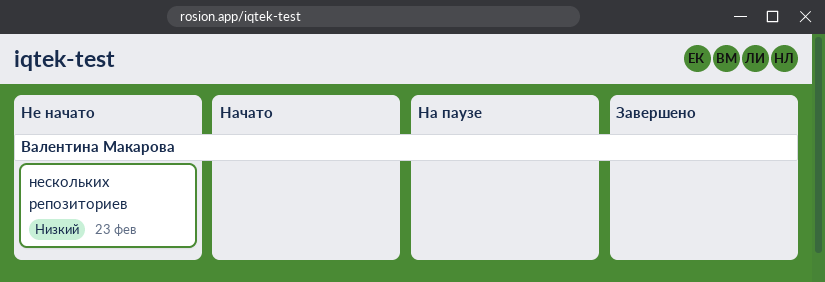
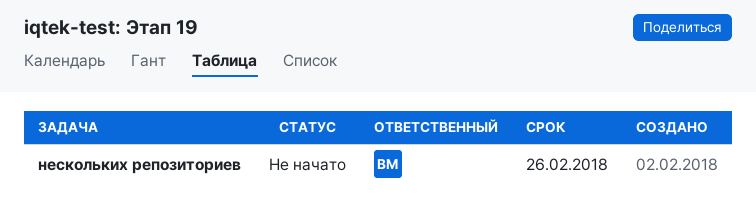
нескольких репозиториев, due: Feb 23 -> Feb 26

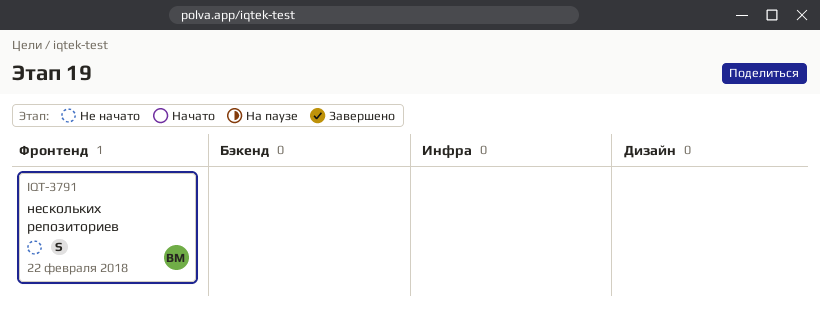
нескольких репозиториев, due: Feb 26 -> Feb 22

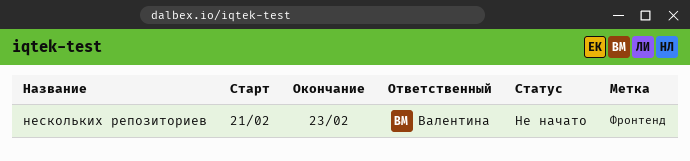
нескольких репозиториев, due: Feb 22 -> Feb 23

